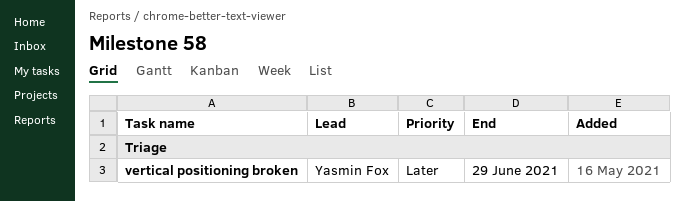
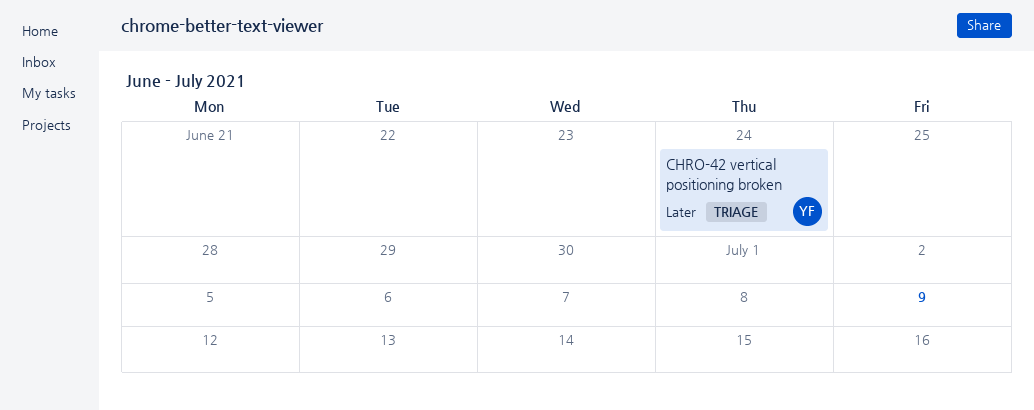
vertical positioning broken, due: Jun 29 -> Jun 24

